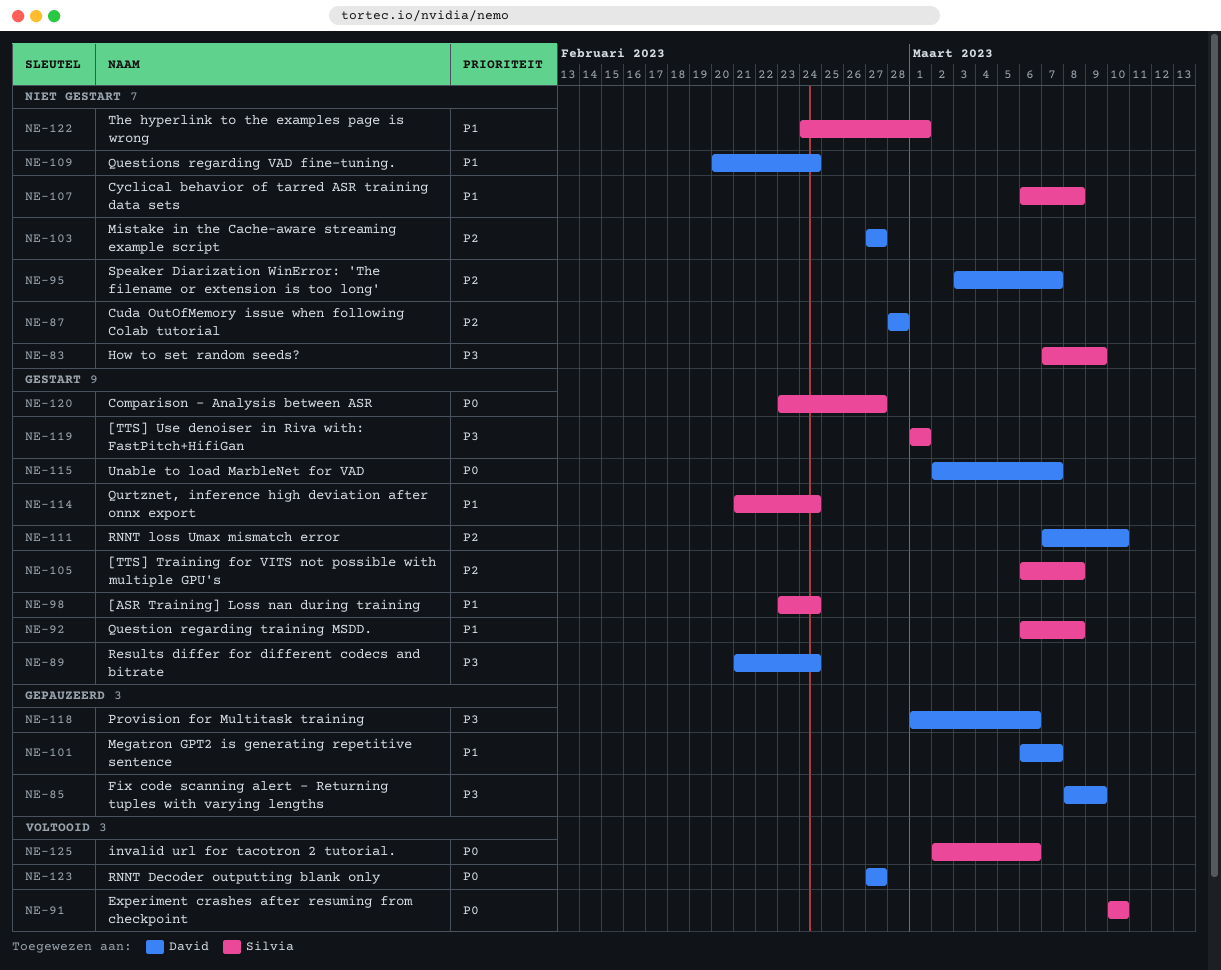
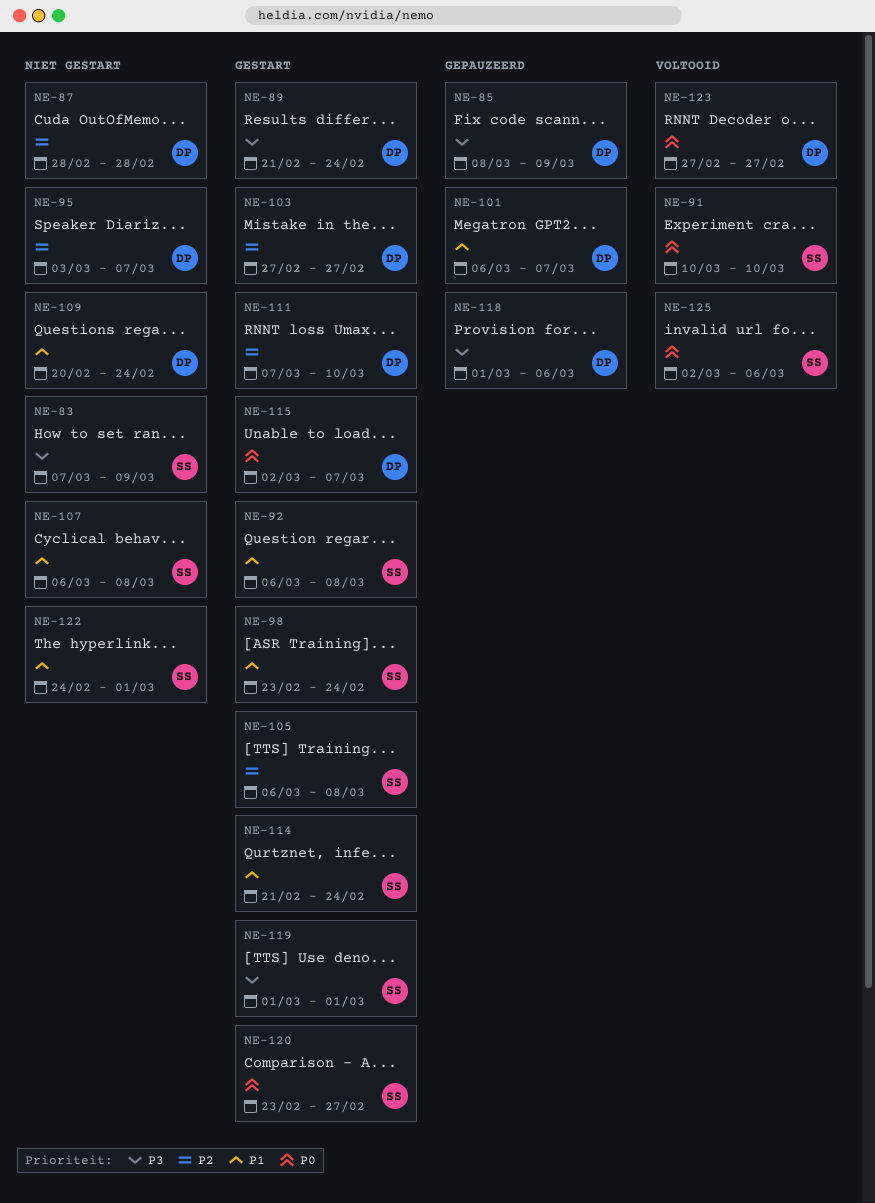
NE-103, status: Niet gestart -> Gestart

